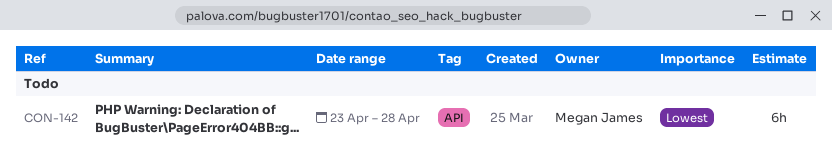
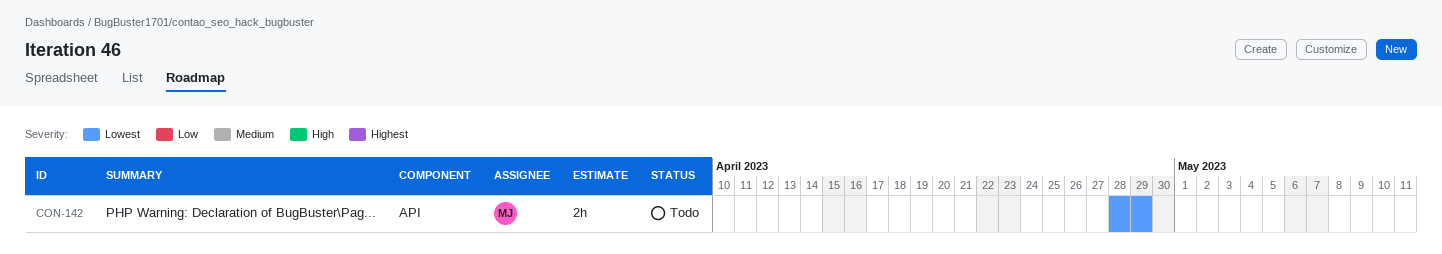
CON-142, estimate: 6h -> 2h
CON-142, start: Apr 23 -> Apr 28
CON-142, due: Apr 28 -> Apr 29

